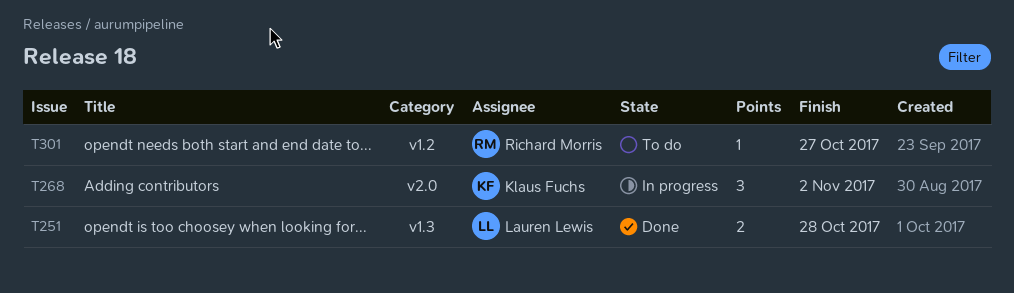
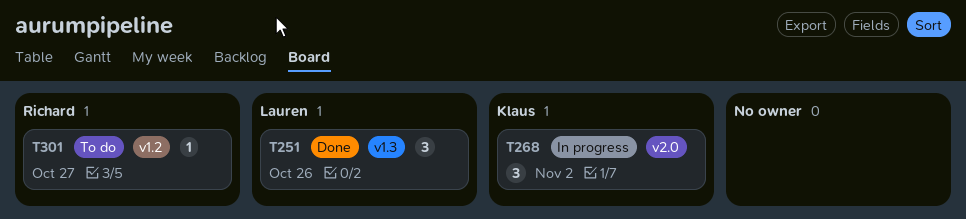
T251, estimate: 2 -> 3
T251, due: Oct 28 -> Oct 26

